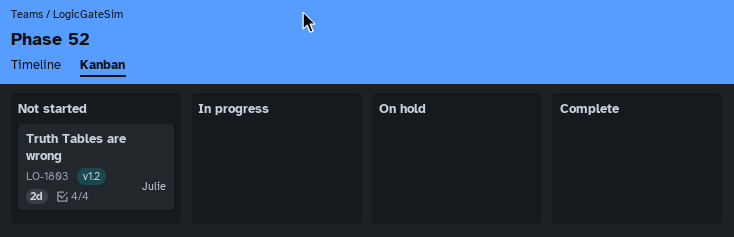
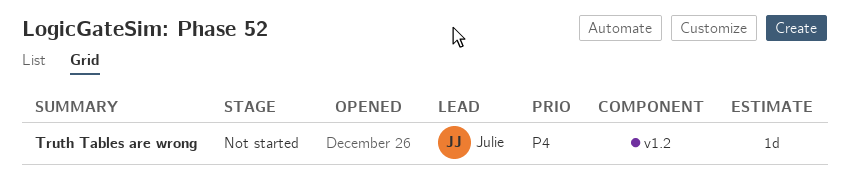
Truth Tables are wrong, estimate: 2d -> 1d

